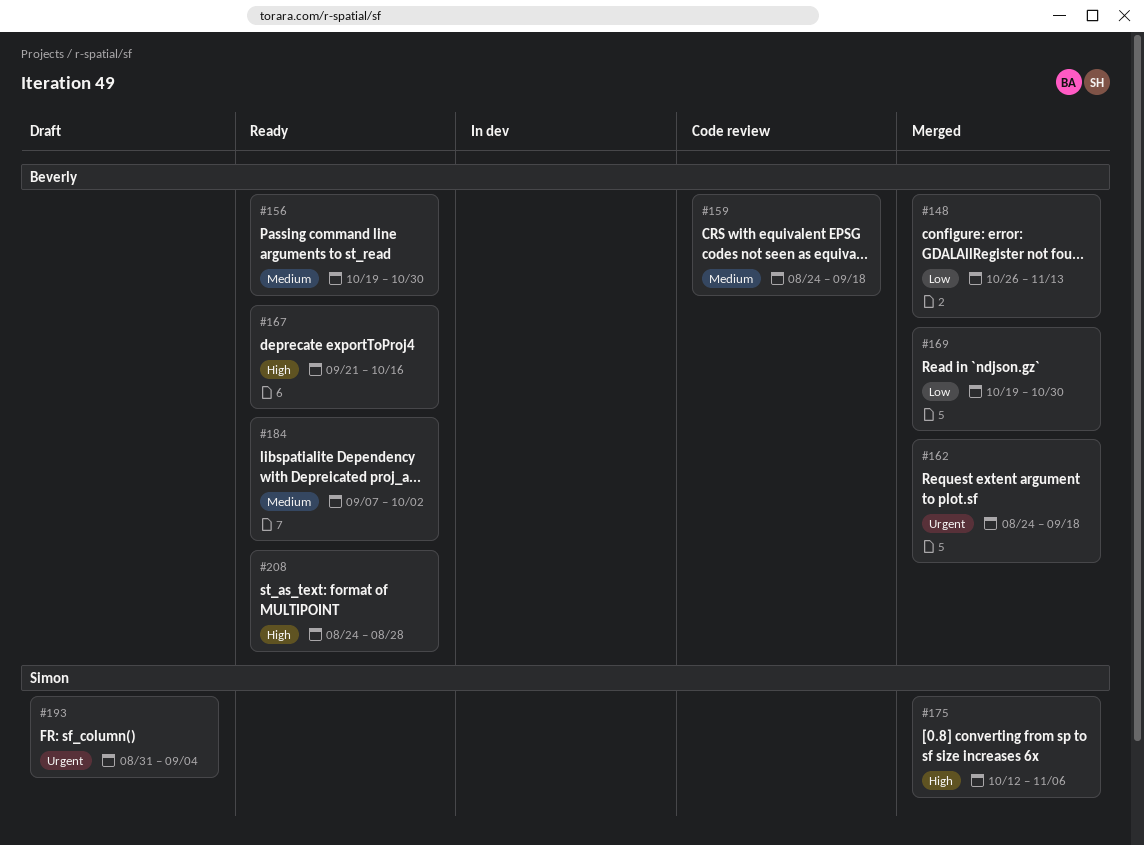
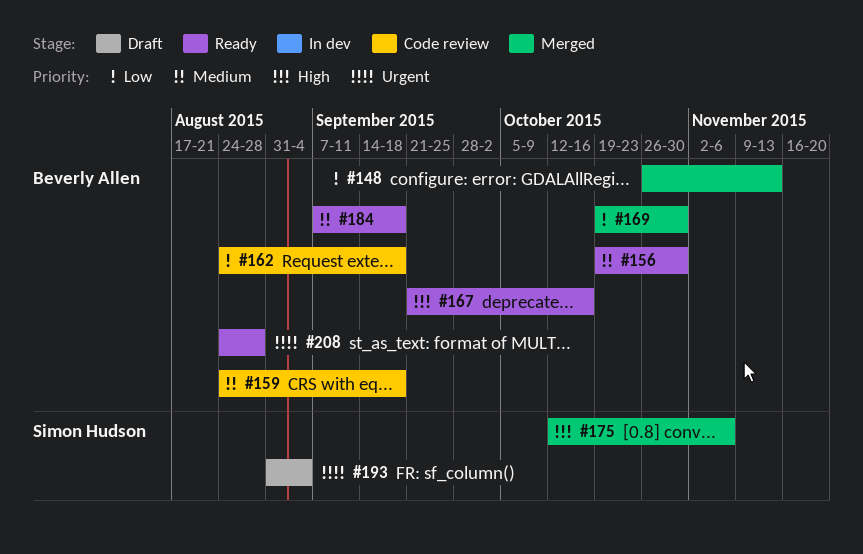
#162, status: Merged -> Code review
#162, priority: Urgent -> Low
#184, due: Oct 2 -> Sep 18
#208, priority: High -> Urgent

